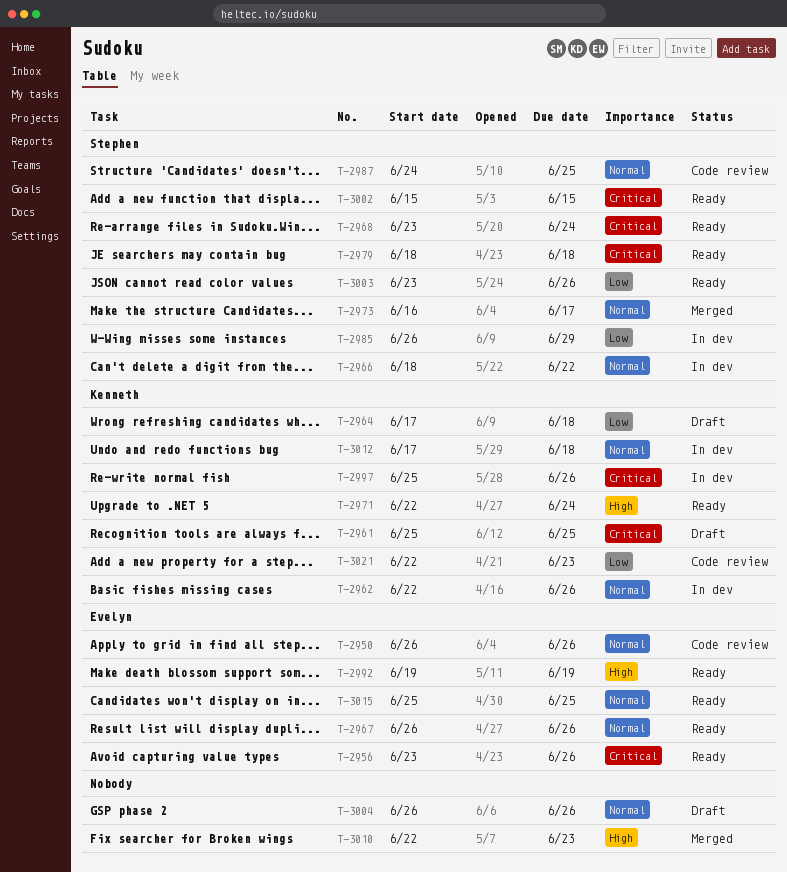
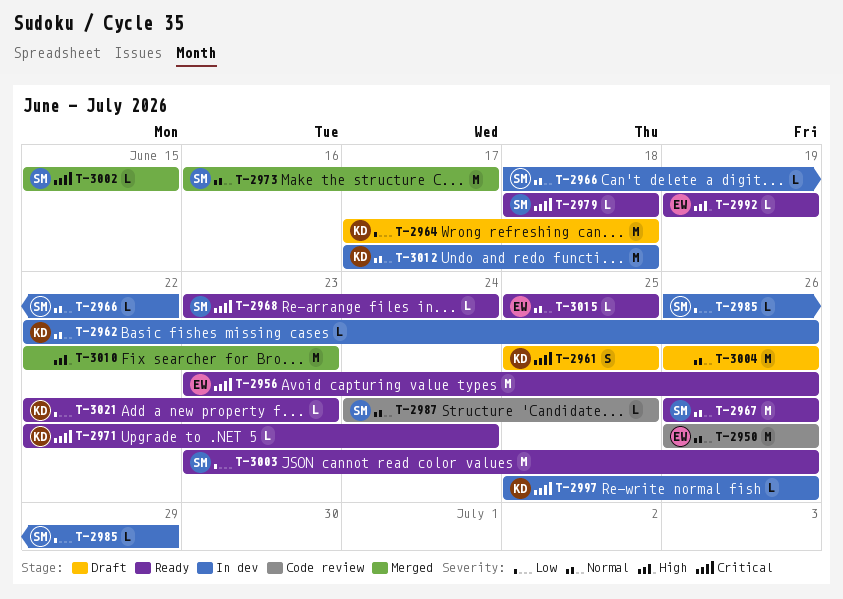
T-2967, owner: Evelyn -> Stephen
T-2971, priority: High -> Critical
T-3002, status: Ready -> Merged
T-3021, status: Code review -> Ready

